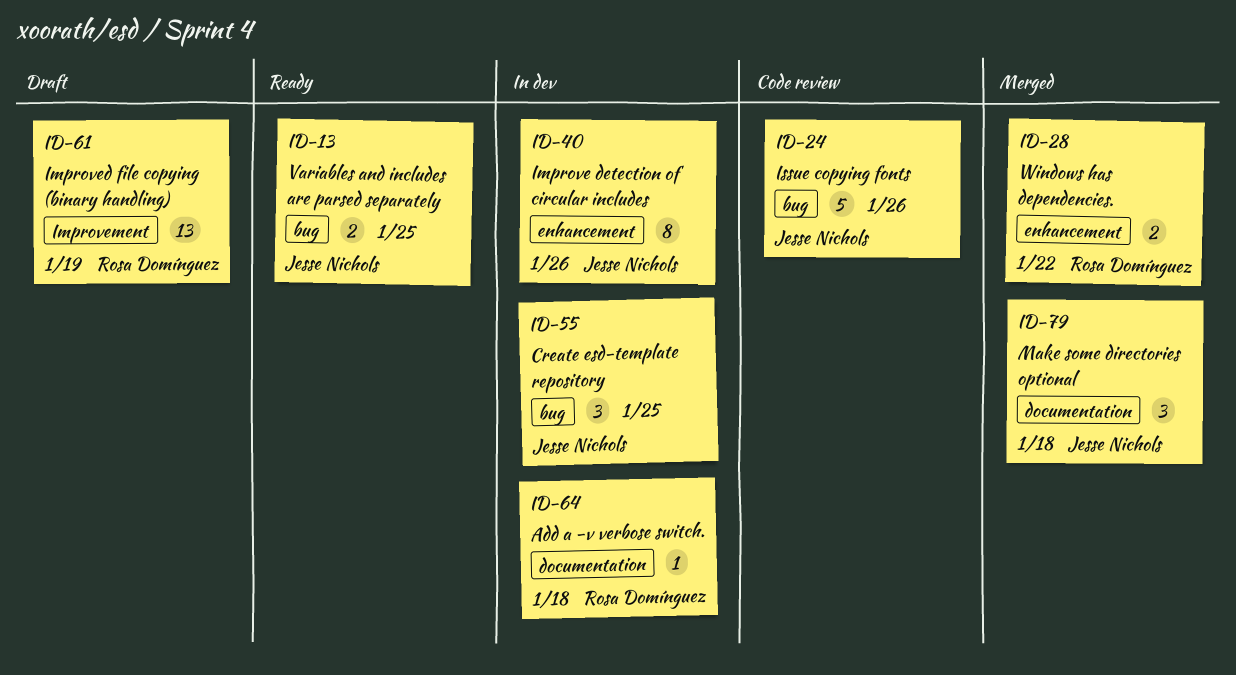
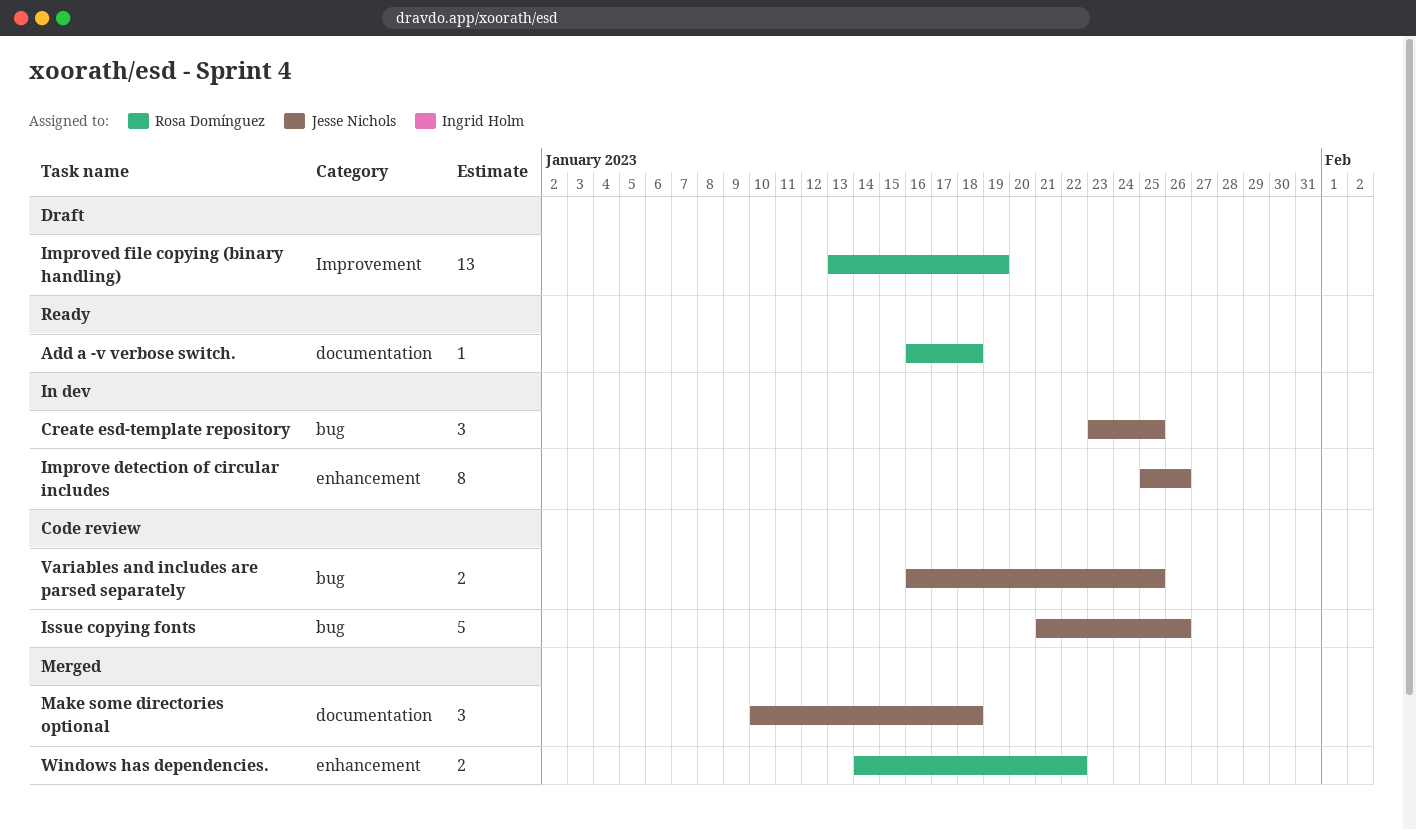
Add a -v verbose switch., status: In dev -> Ready
Variables and includes are parsed separately, status: Ready -> Code review

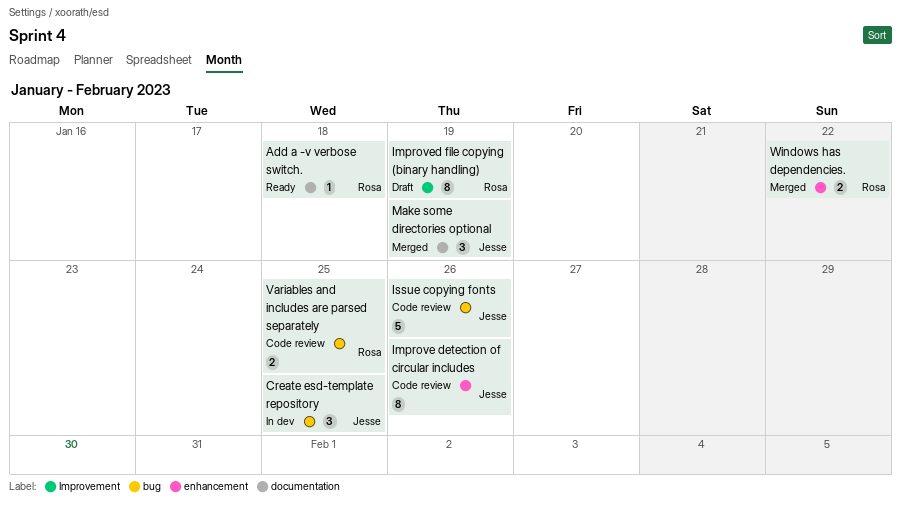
Improve detection of circular includes, status: In dev -> Code review
Improved file copying (binary handling), estimate: 13 -> 8
Make some directories optional, due: Jan 18 -> Jan 19
Variables and includes are parsed separately, owner: Jesse Nichols -> Rosa Domínguez

